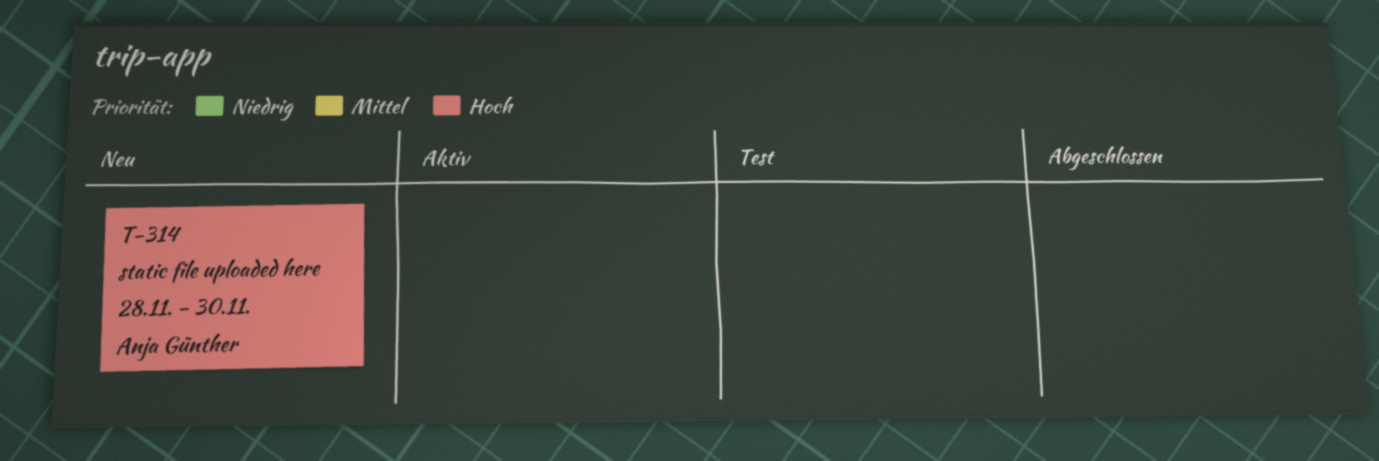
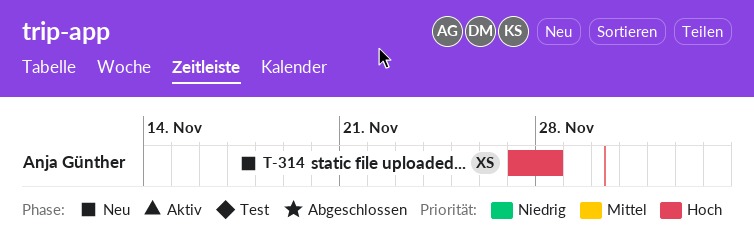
T-314, start: Nov 28 -> Nov 27
T-314, due: Nov 30 -> Nov 28

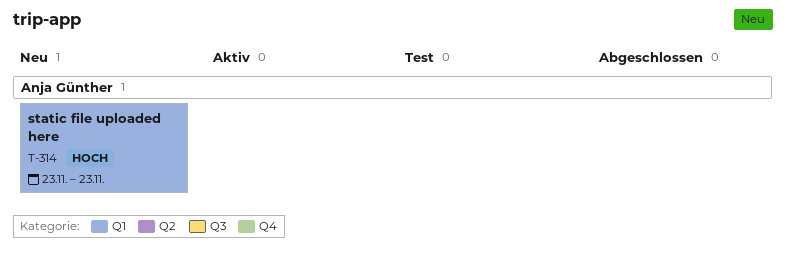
T-314, start: Nov 27 -> Nov 23
T-314, due: Nov 28 -> Nov 23

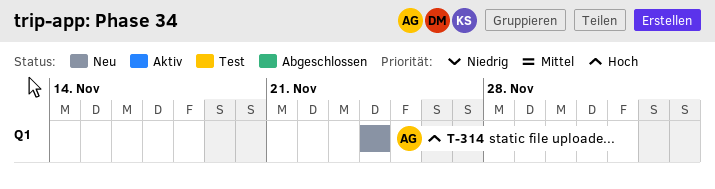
T-314, start: Nov 23 -> Nov 24
T-314, due: Nov 23 -> Nov 24

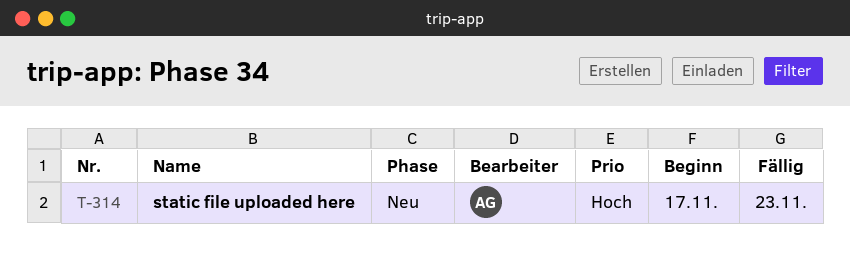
T-314, start: Nov 24 -> Nov 17
T-314, due: Nov 24 -> Nov 23

